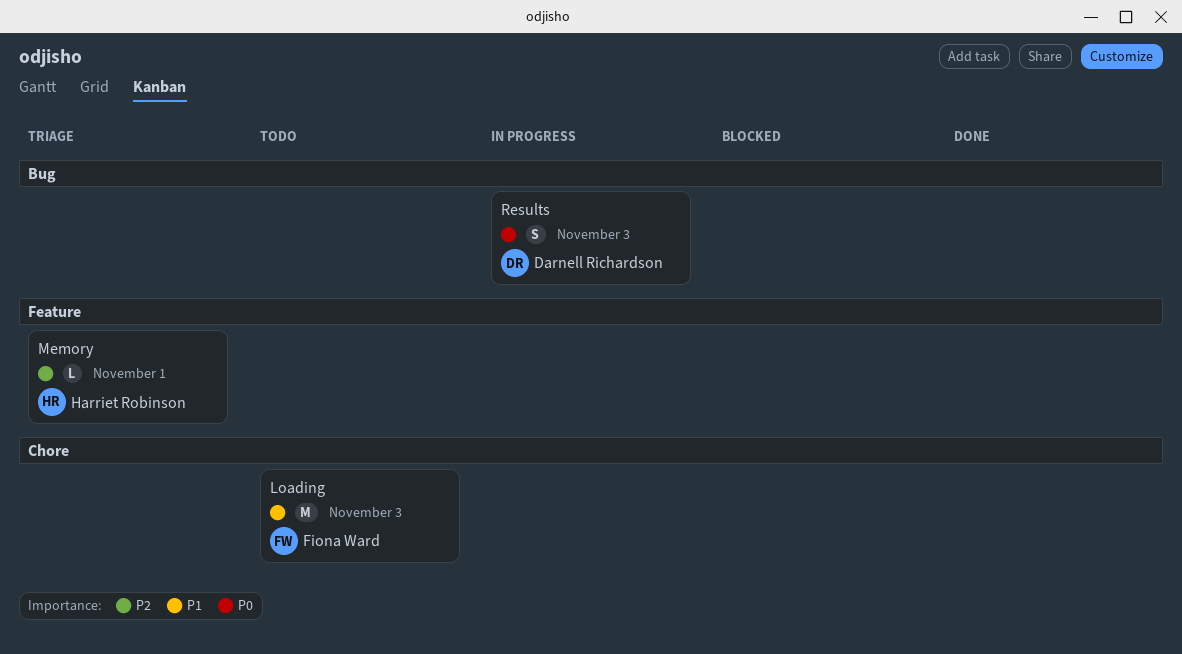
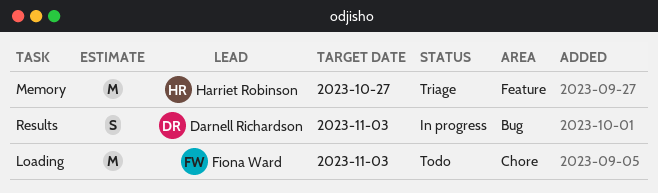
Memory, estimate: L -> M
Memory, due: Nov 1 -> Oct 27

